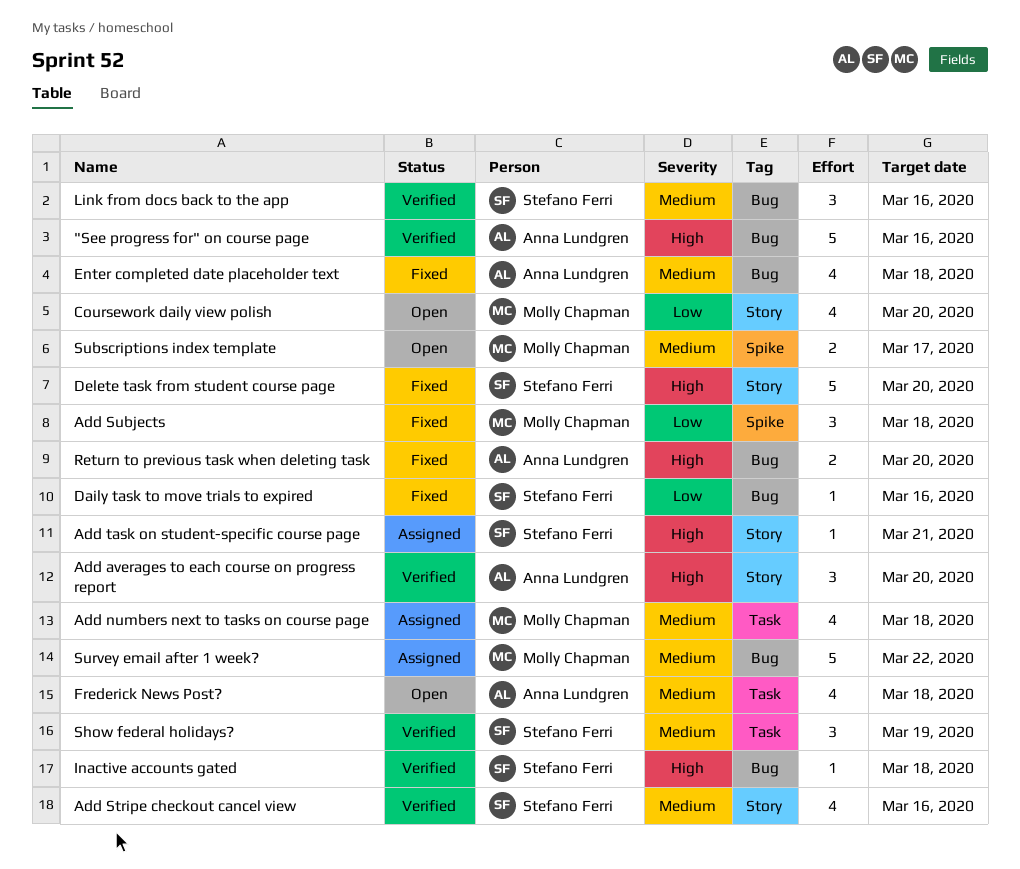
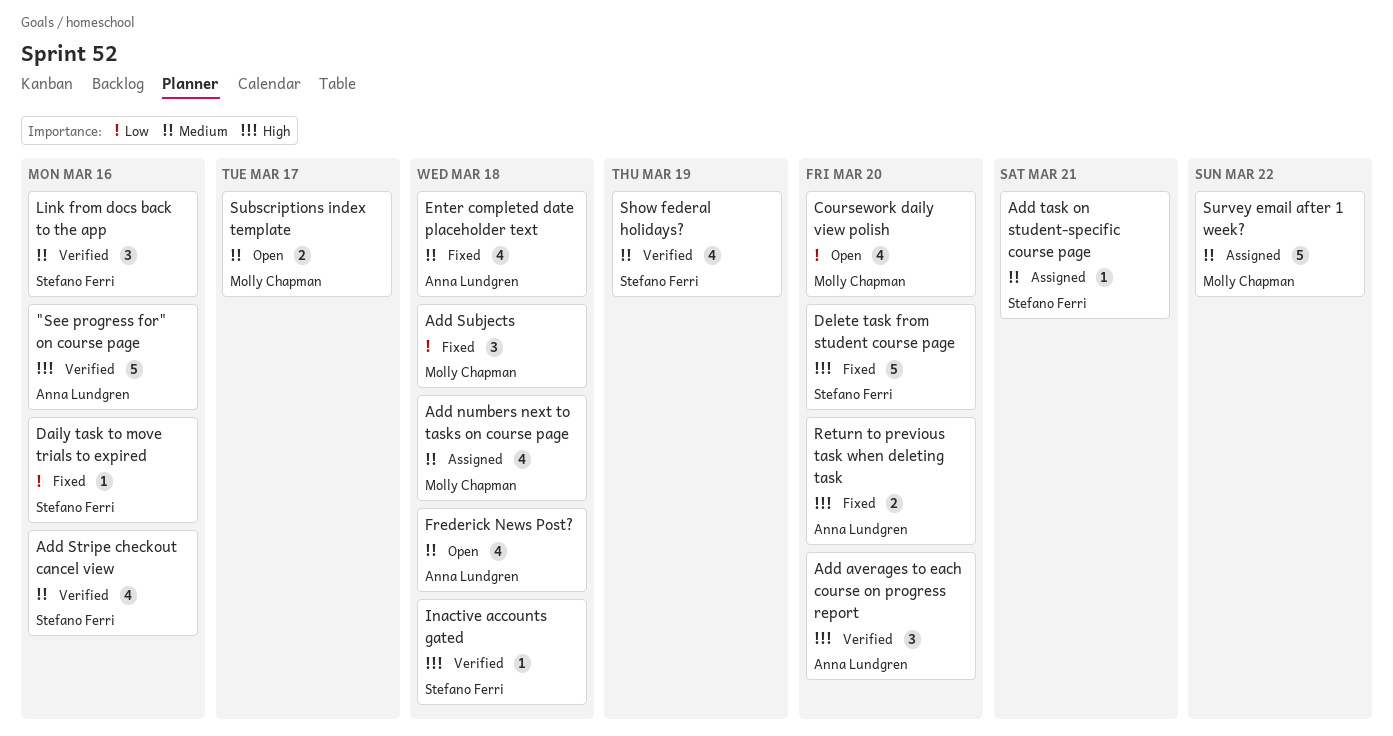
Add task on student-specific course page, priority: High -> Medium
Show federal holidays?, estimate: 3 -> 4

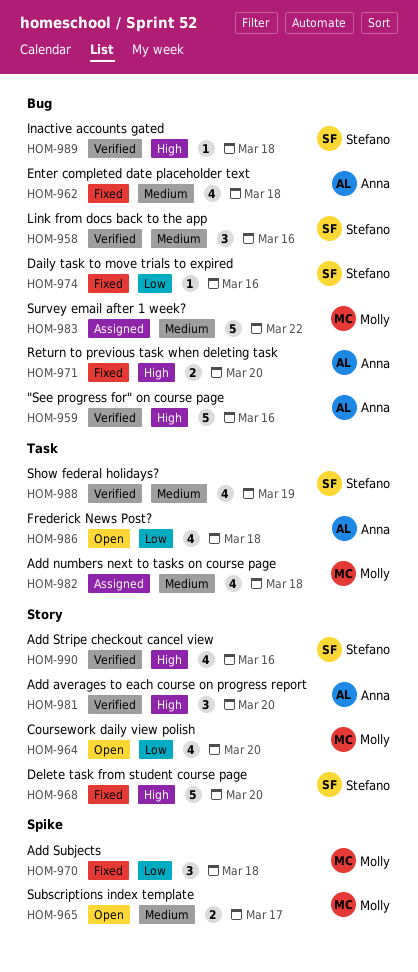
Add Stripe checkout cancel view, priority: Medium -> High
Add task on student-specific course page: present -> none
Frederick News Post?, priority: Medium -> Low

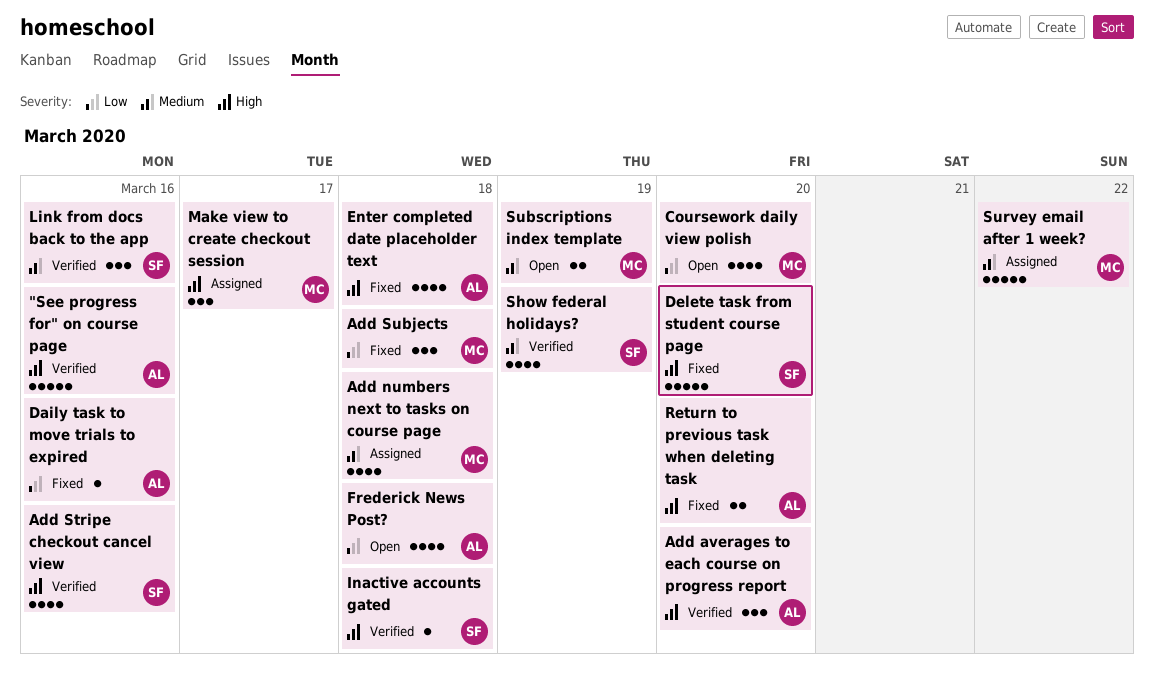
Daily task to move trials to expired, owner: Stefano -> Anna
Enter completed date placeholder text, priority: Medium -> High
Make view to create checkout session: none -> present
Subscriptions index template, due: Mar 17 -> Mar 19

